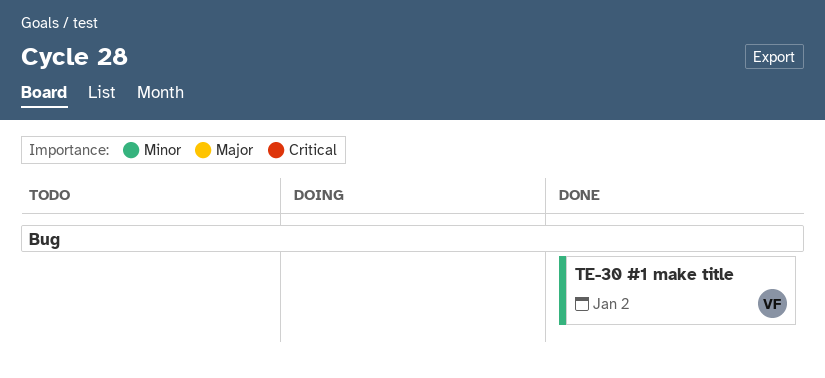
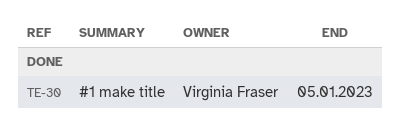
TE-30, due: Jan 2 -> Jan 5

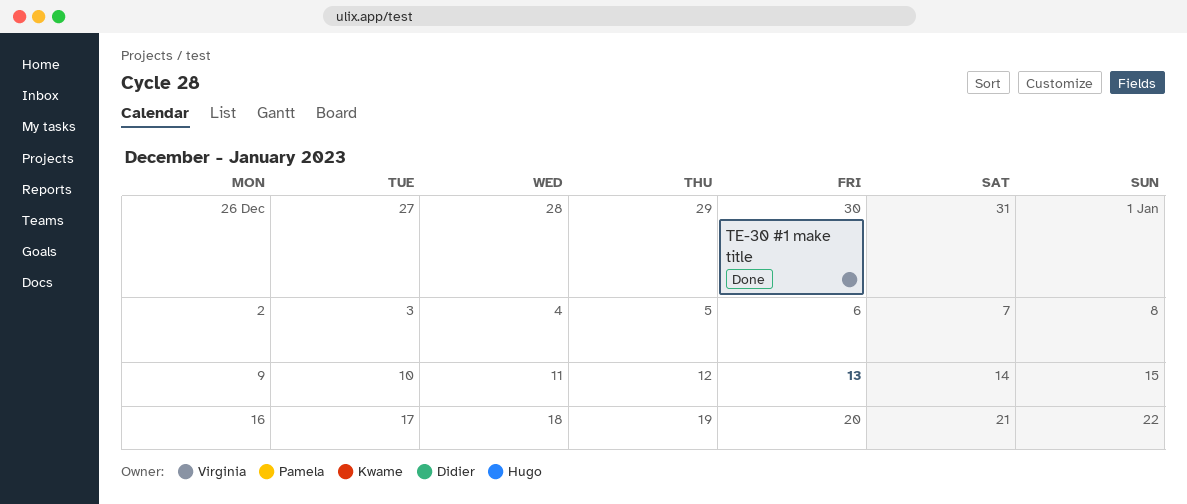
TE-30, due: Jan 5 -> Dec 30

